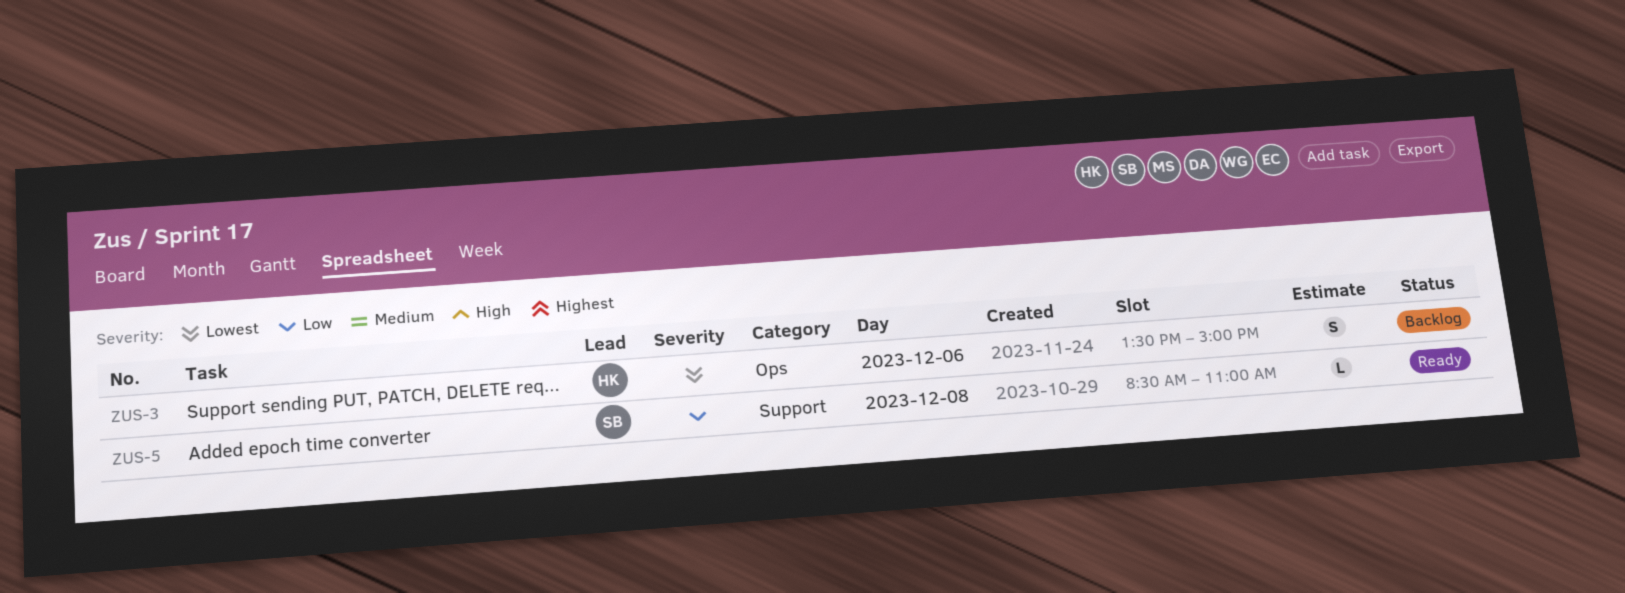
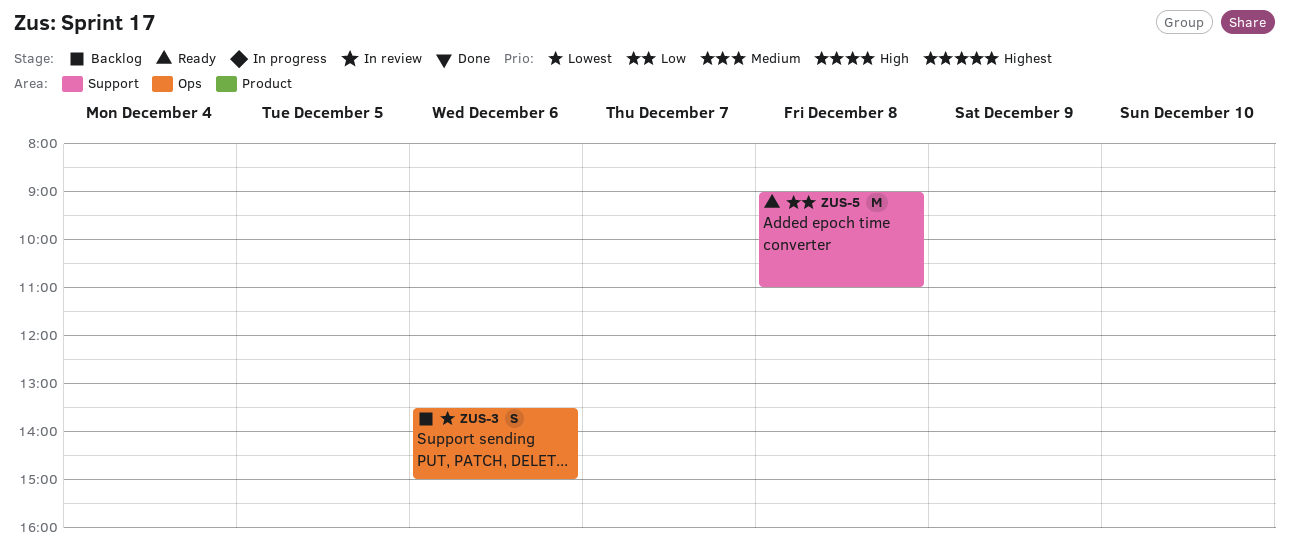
ZUS-5, estimate: L -> M
ZUS-5, begins: 08:30 -> 09:00

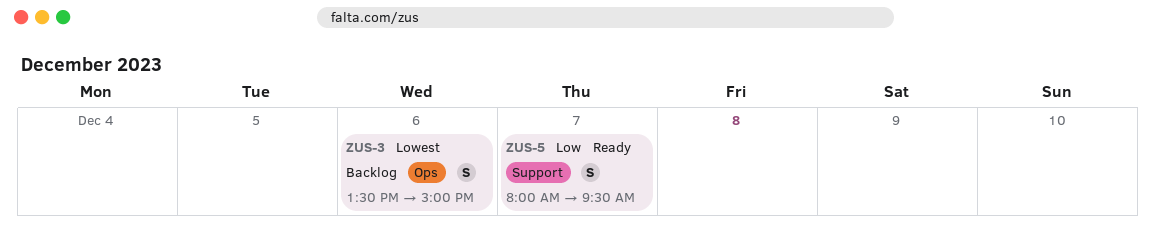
ZUS-5, estimate: M -> S
ZUS-5, day: Dec 8 -> Dec 7
ZUS-5, begins: 09:00 -> 08:00
ZUS-5, ends: 11:00 -> 09:30

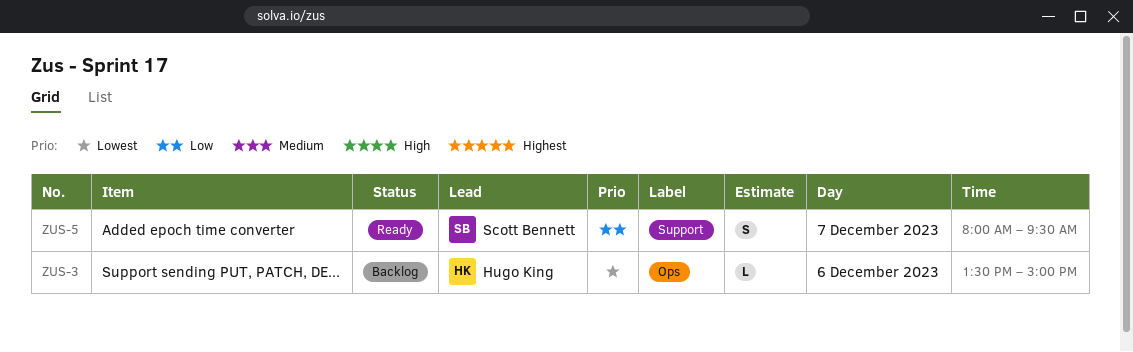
ZUS-3, estimate: S -> L

